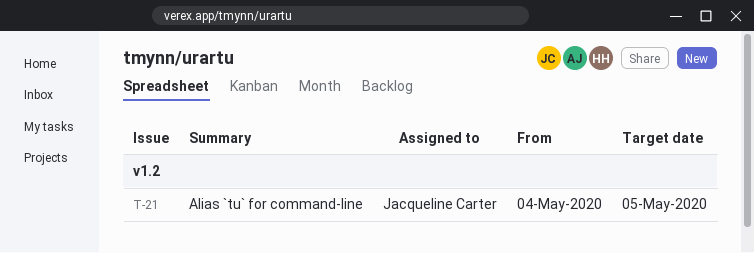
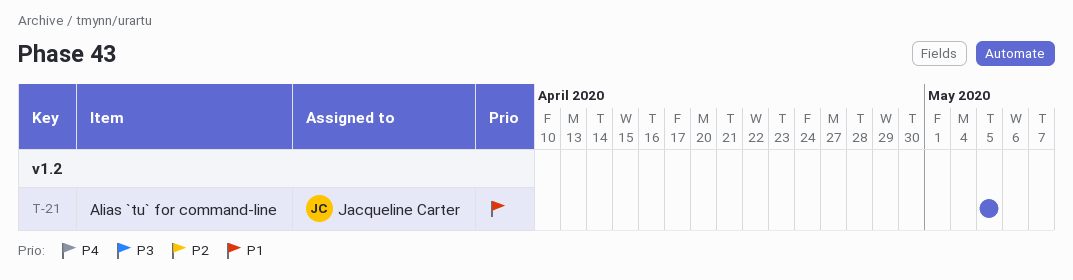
T-21, start: May 4 -> May 5

